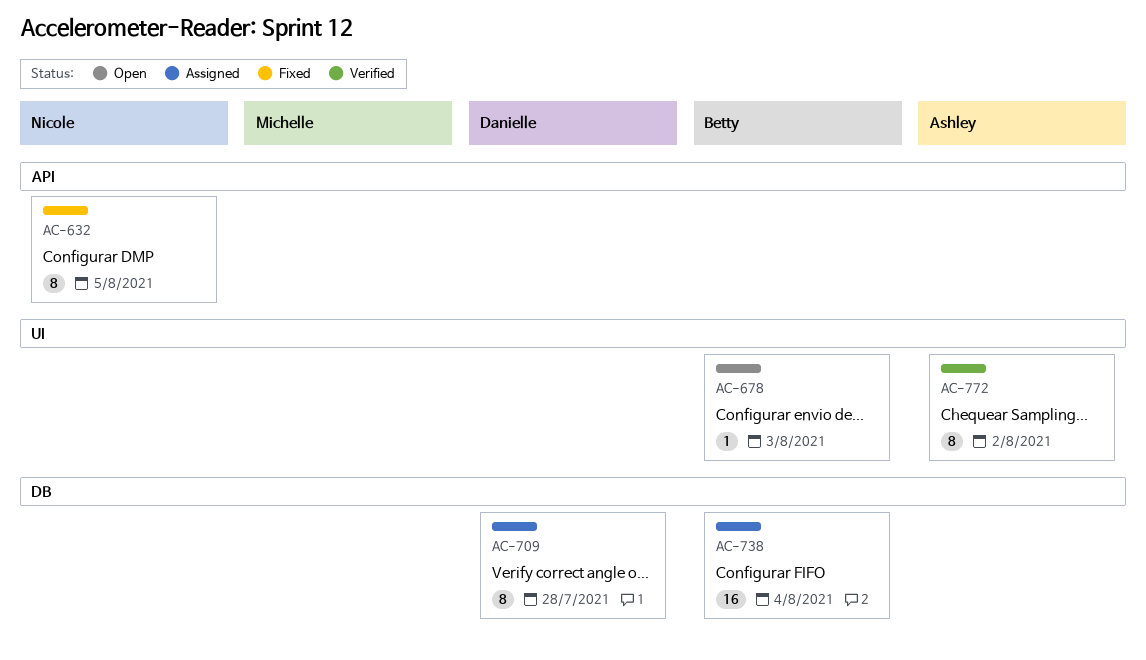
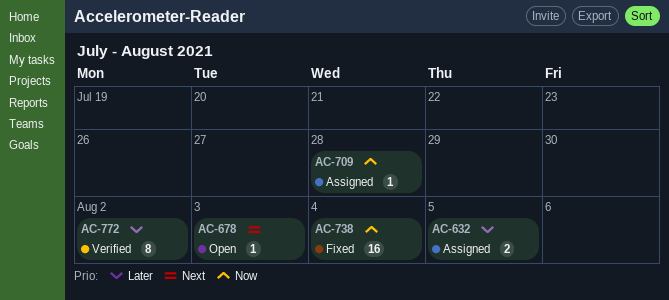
AC-632, status: Fixed -> Assigned
AC-632, estimate: 8 -> 2
AC-709, estimate: 8 -> 1
AC-738, status: Assigned -> Fixed

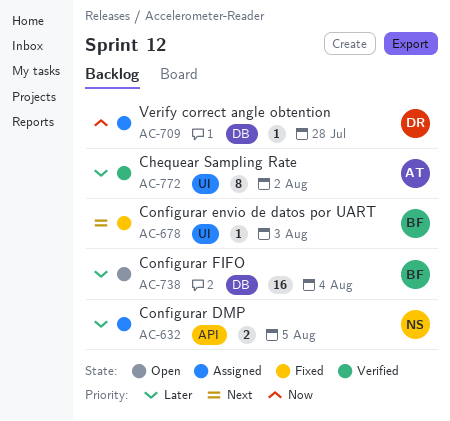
AC-678, status: Open -> Fixed
AC-738, status: Fixed -> Open
AC-738, priority: Now -> Later

